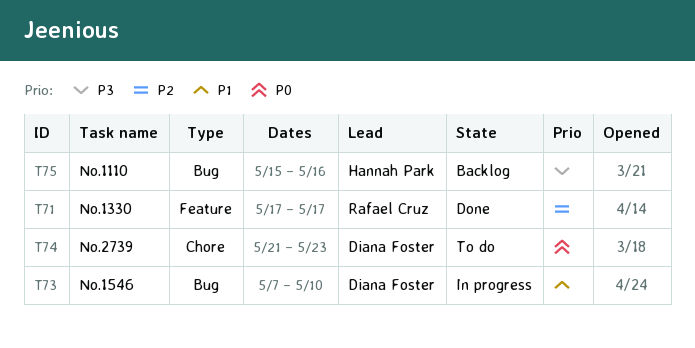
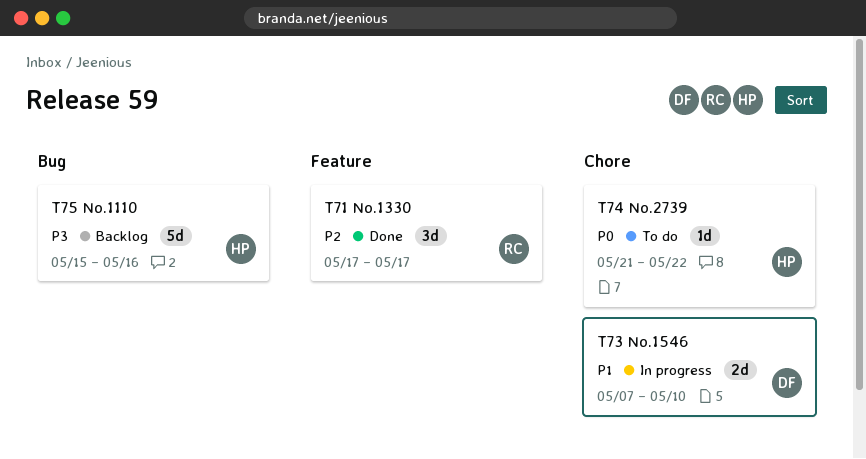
T73, label: Bug -> Chore
T74, owner: Diana Foster -> Hannah Park
T74, due: May 23 -> May 22

